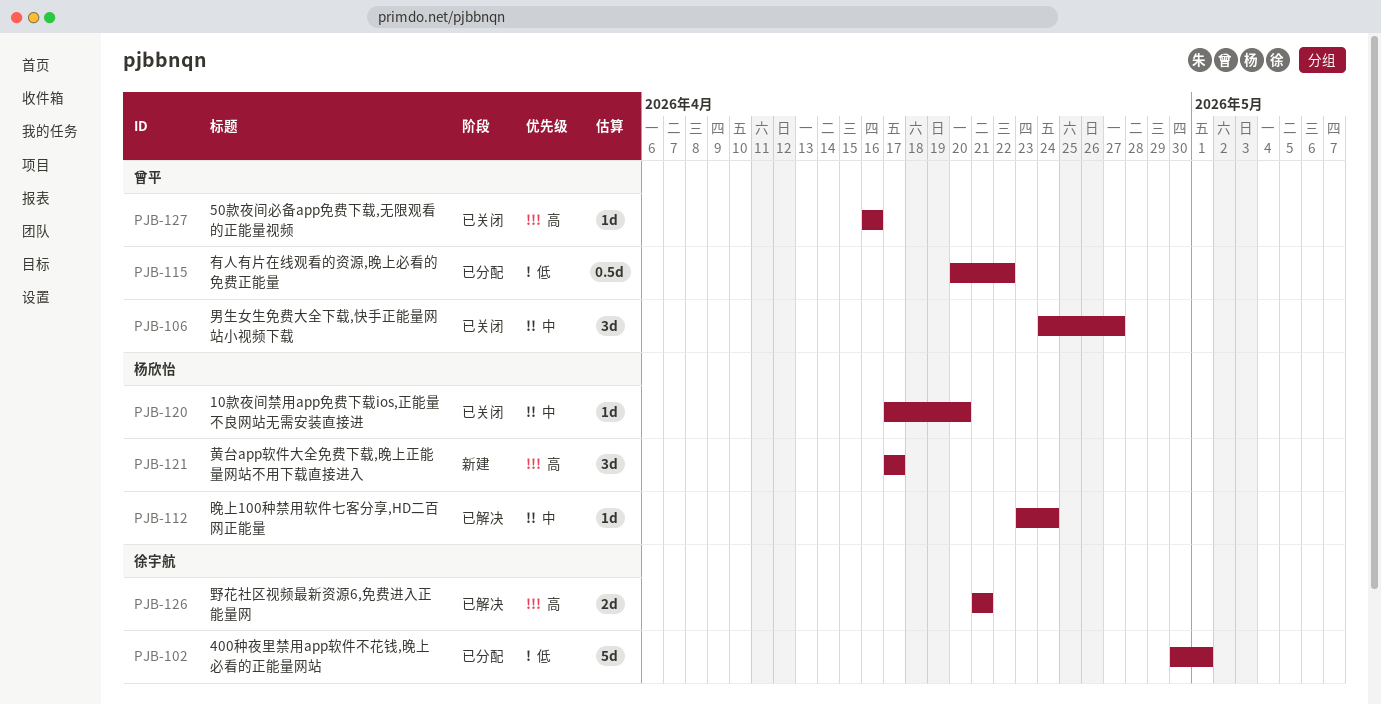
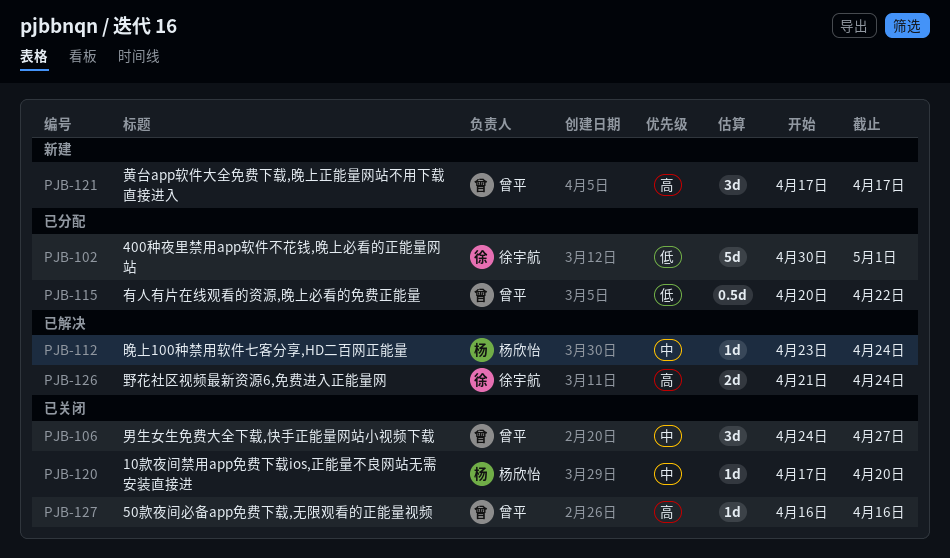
PJB-121, owner: 杨欣怡 -> 曾平
PJB-126, due: Apr 21 -> Apr 24

